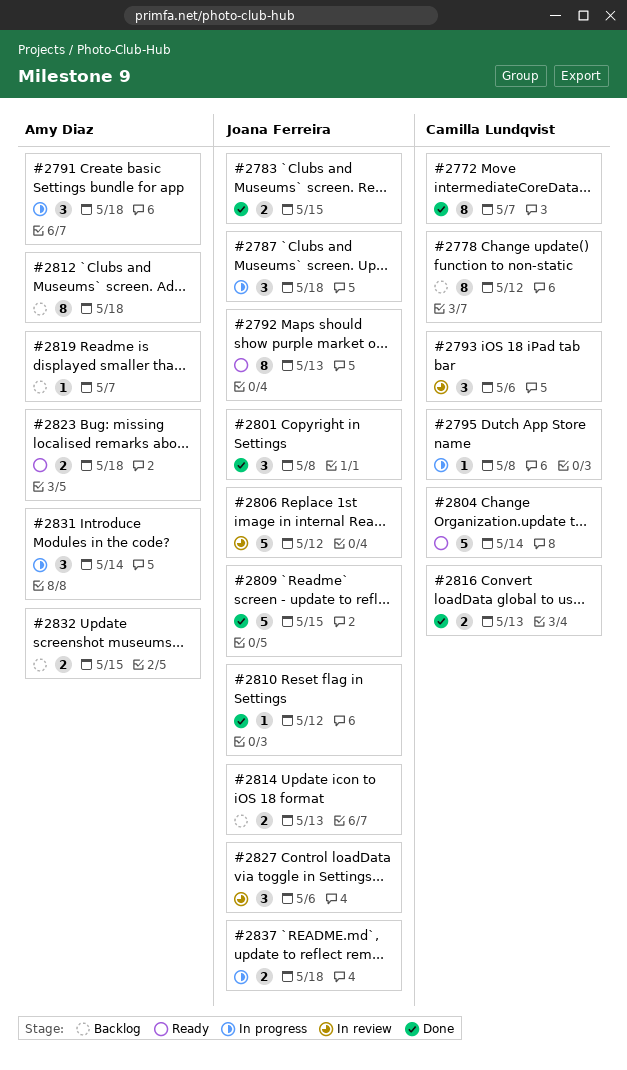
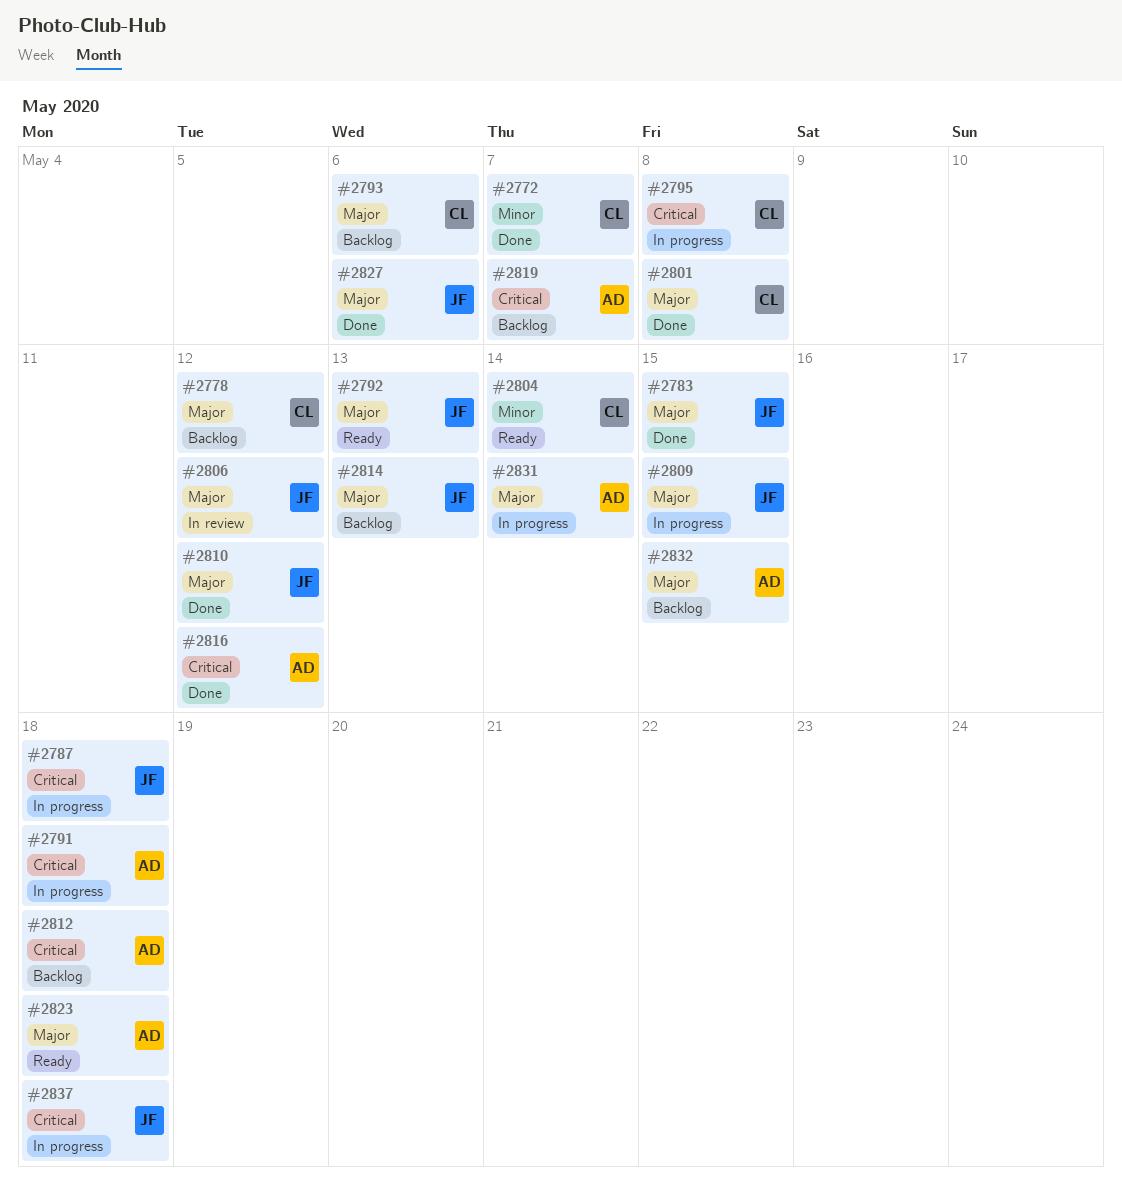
#2793, status: In review -> Backlog
#2801, owner: Joana Ferreira -> Camilla Lundqvist
#2809, status: Done -> In progress
#2816, owner: Camilla Lundqvist -> Amy Diaz
#2816, due: May 13 -> May 12
#2827, status: In review -> Done

